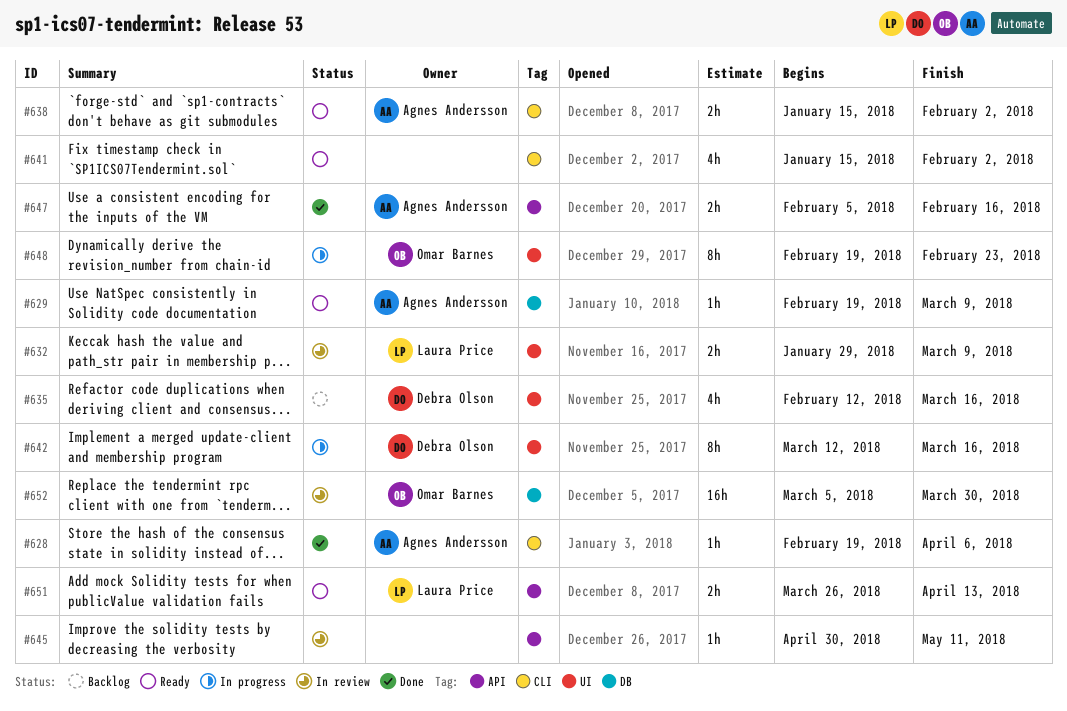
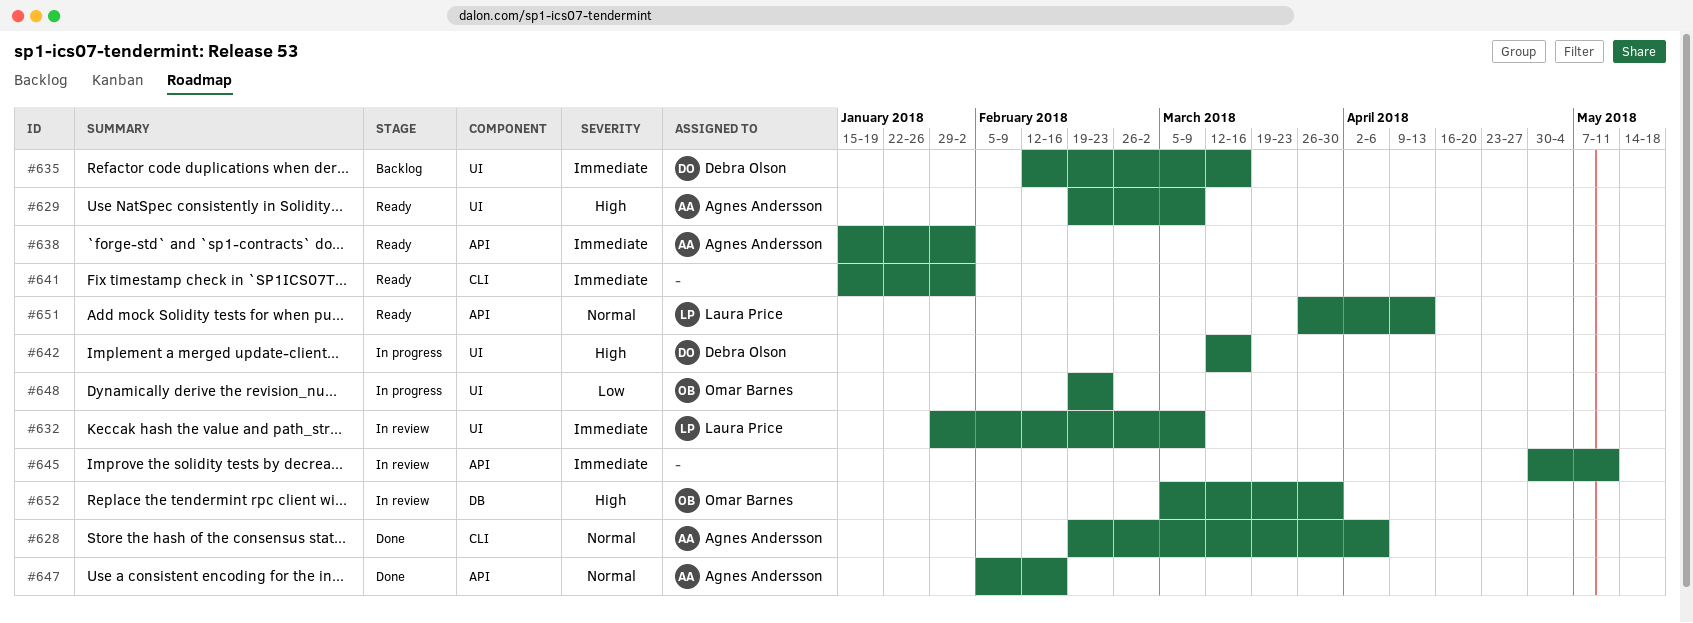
#629, label: DB -> UI
#638, label: CLI -> API

